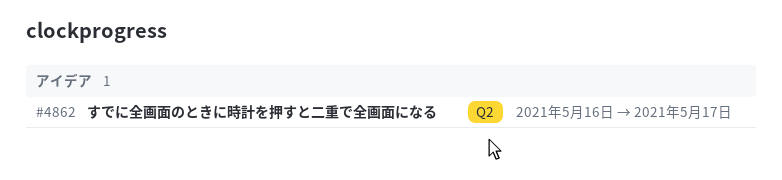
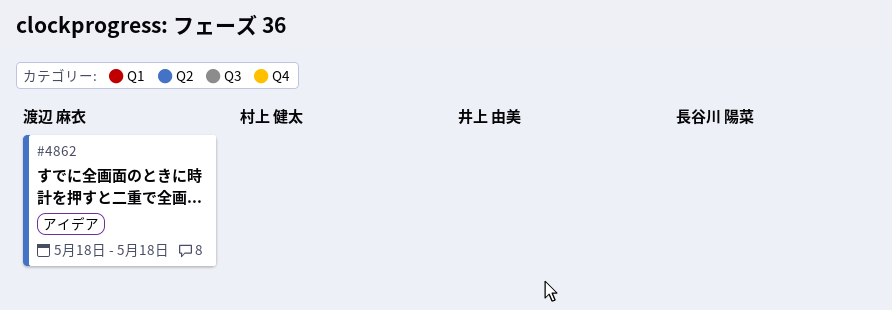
#4862, start: May 16 -> May 18
#4862, due: May 17 -> May 18

